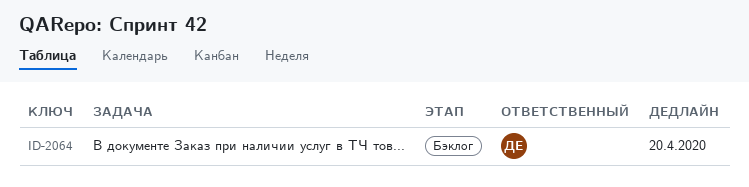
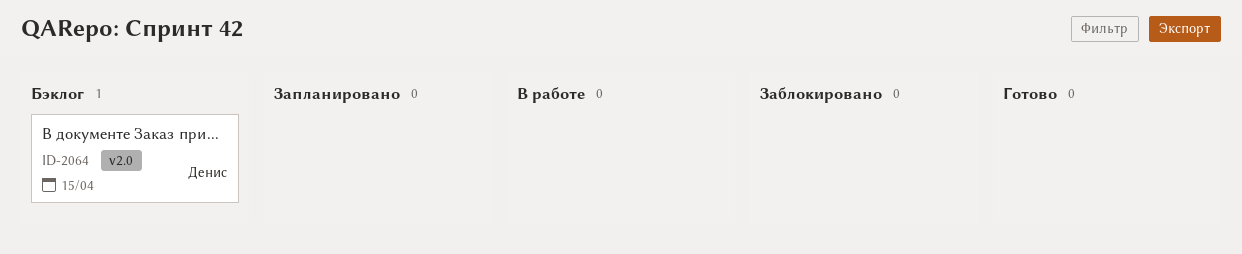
ID-2064, due: Apr 20 -> Apr 15

